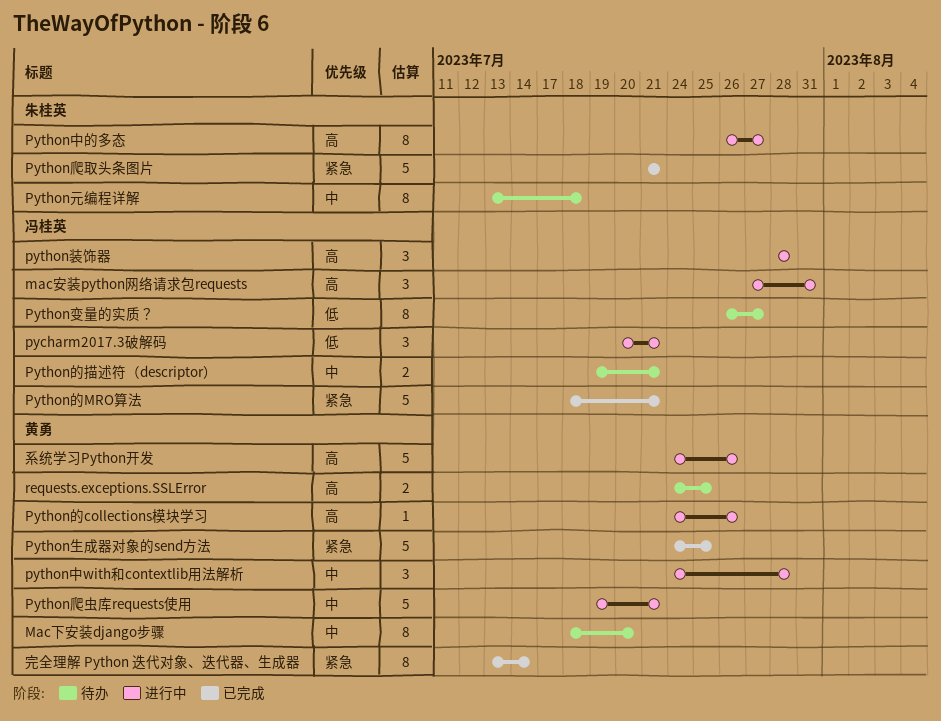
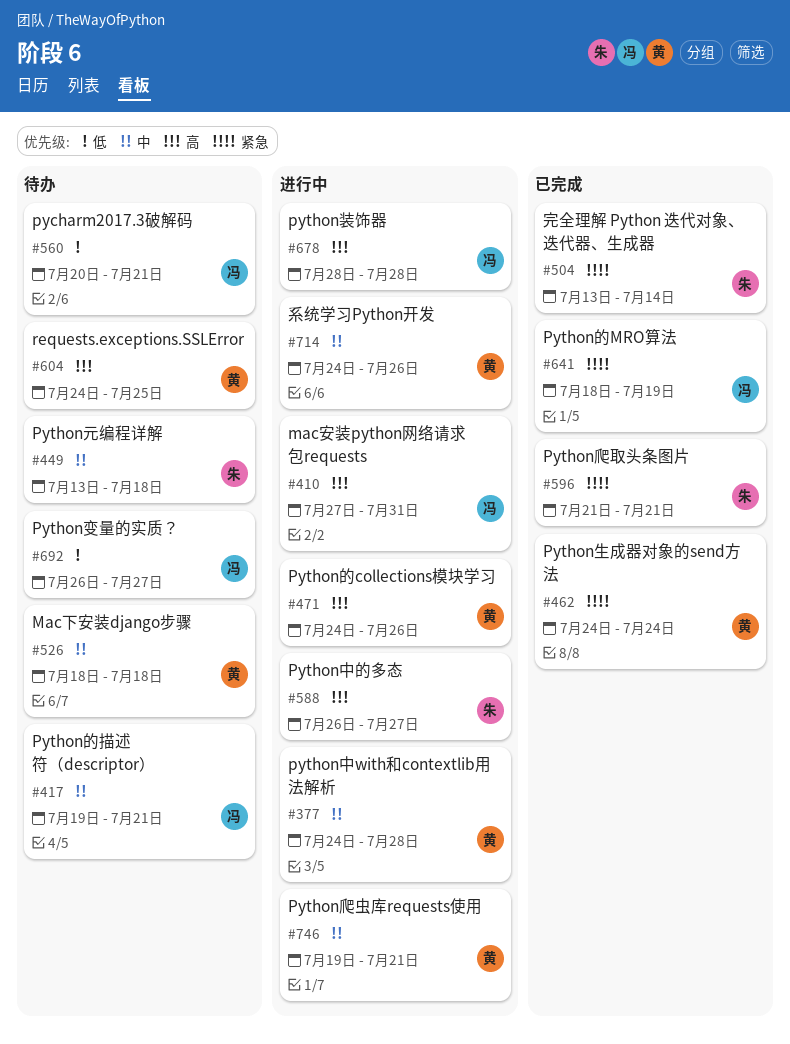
Mac下安装django步骤, due: Jul 20 -> Jul 18
pycharm2017.3破解码, status: 进行中 -> 待办
Python生成器对象的send方法, due: Jul 25 -> Jul 24
Python的MRO算法, due: Jul 21 -> Jul 19
完全理解 Python 迭代对象、迭代器、生成器, owner: 黄勇 -> 朱桂英
系统学习Python开发, priority: 高 -> 中

